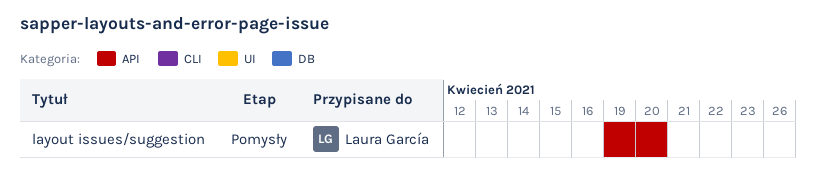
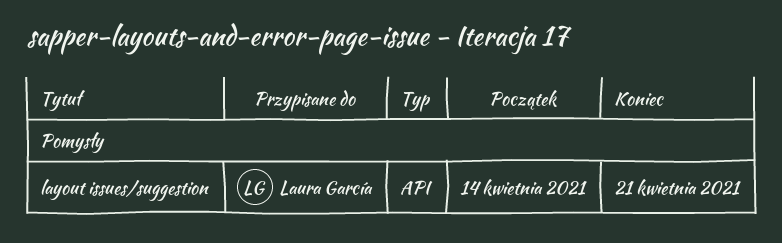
layout issues/suggestion, start: Apr 19 -> Apr 14
layout issues/suggestion, due: Apr 20 -> Apr 21

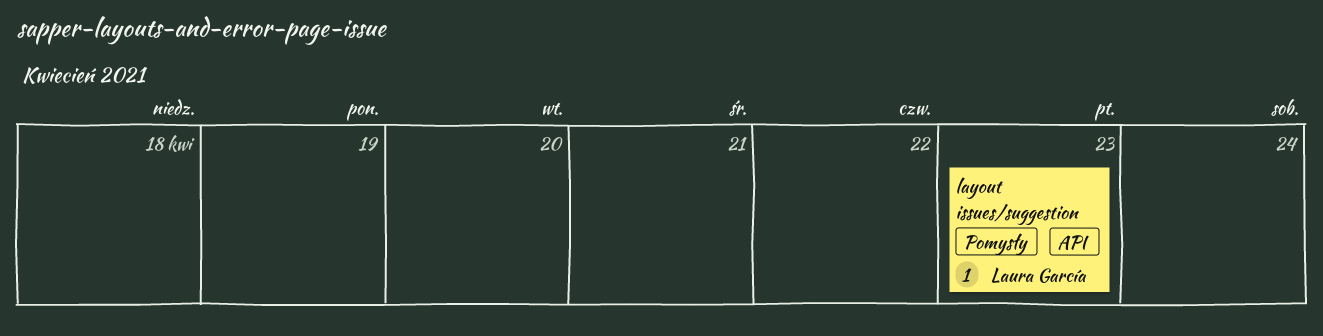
layout issues/suggestion, due: Apr 21 -> Apr 23

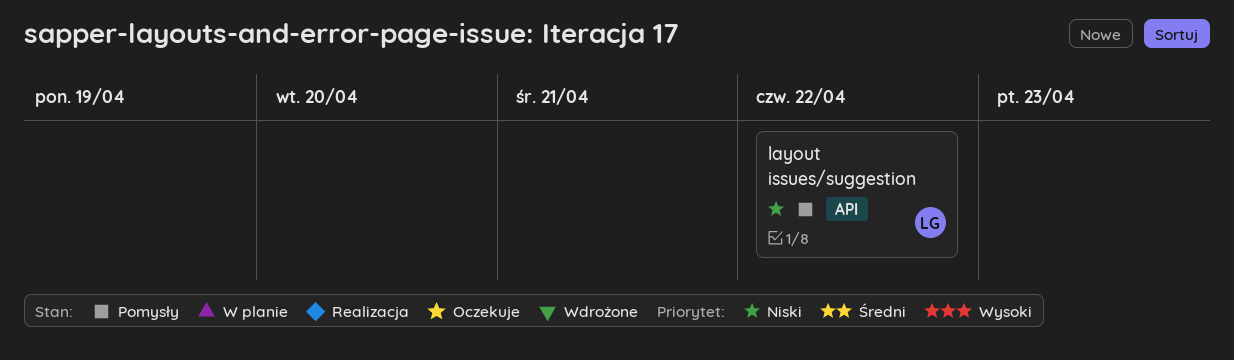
layout issues/suggestion, due: Apr 23 -> Apr 22

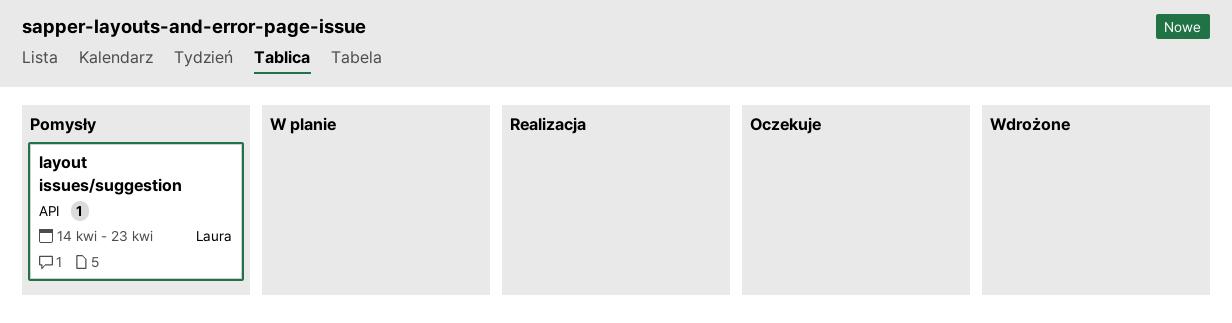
layout issues/suggestion, due: Apr 22 -> Apr 23

